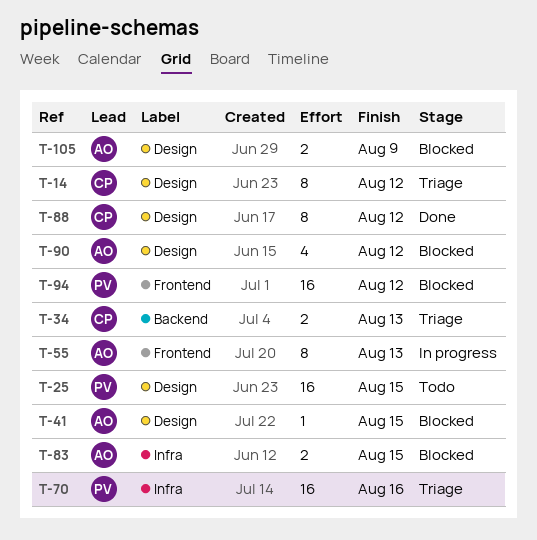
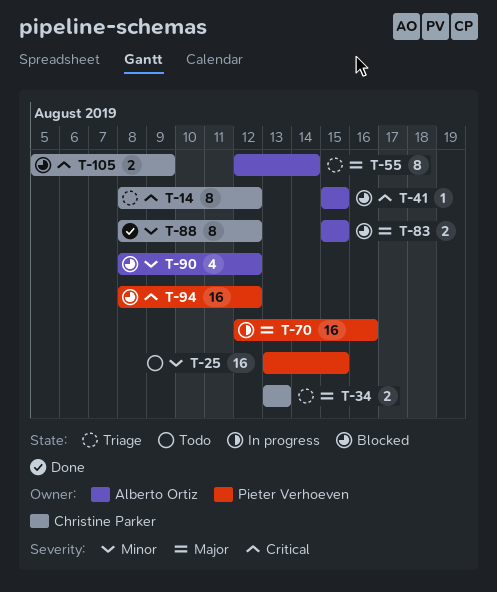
T-55, status: In progress -> Triage
T-55, due: Aug 13 -> Aug 14
T-70, status: Triage -> In progress
T-105, owner: Alberto Ortiz -> Christine Parker

